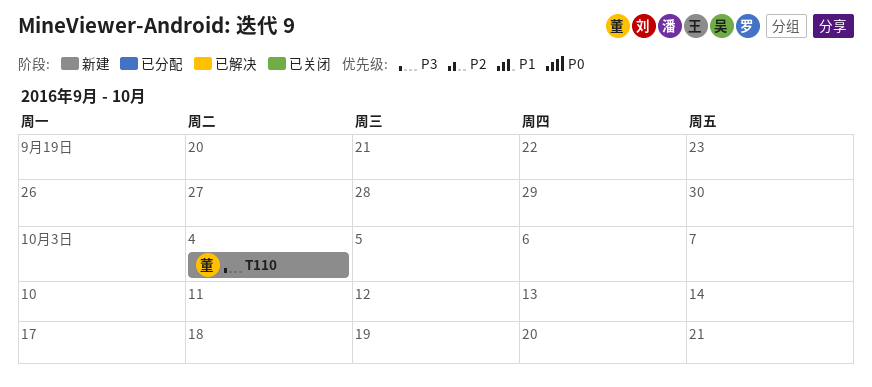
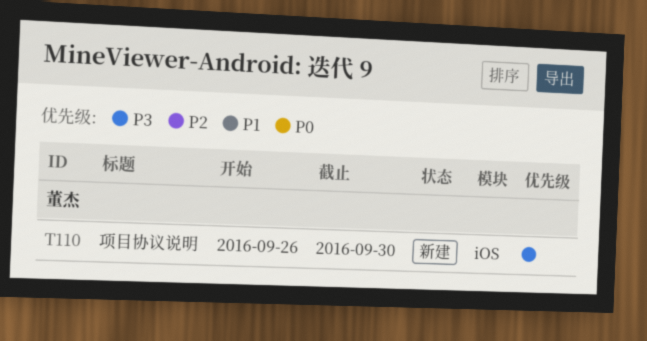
T110, start: Oct 4 -> Sep 26
T110, due: Oct 4 -> Sep 30

